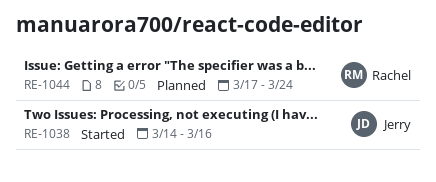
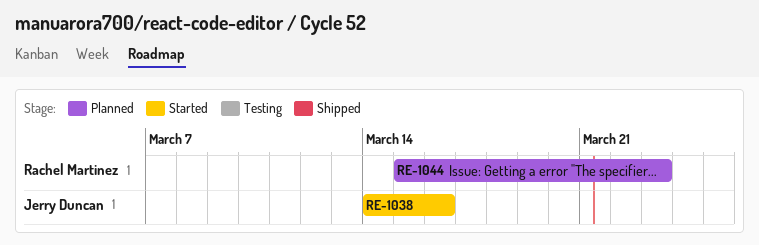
RE-1044, start: Mar 17 -> Mar 15
RE-1044, due: Mar 24 -> Mar 23

